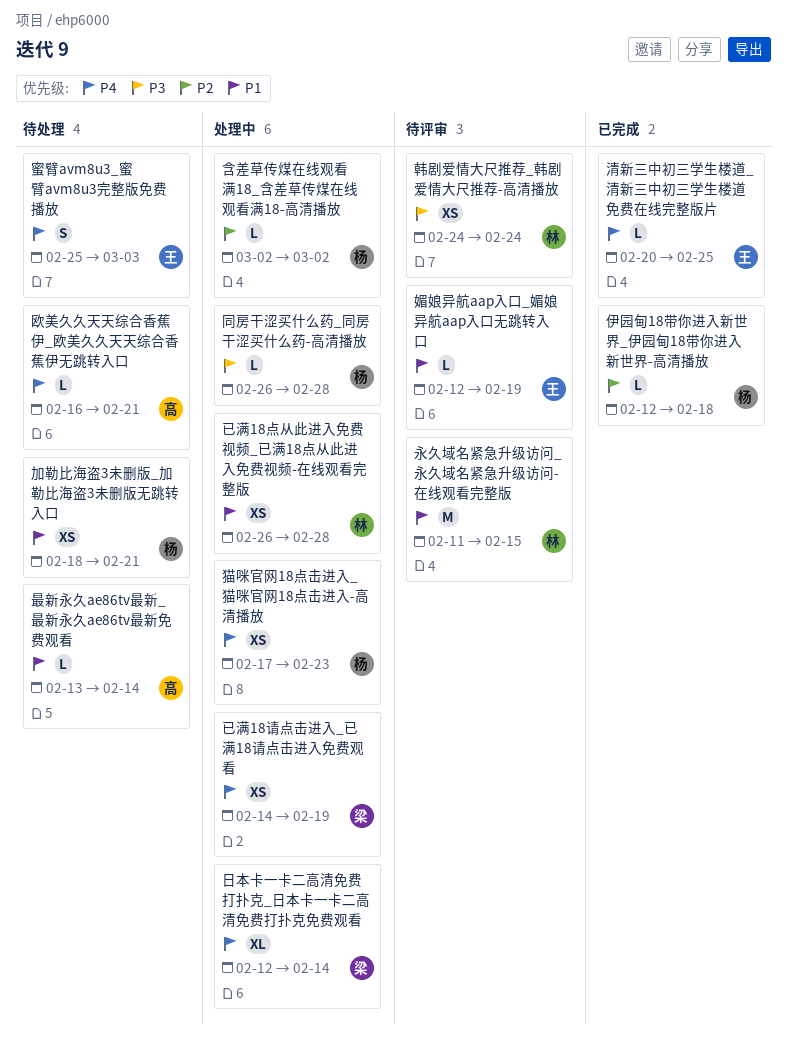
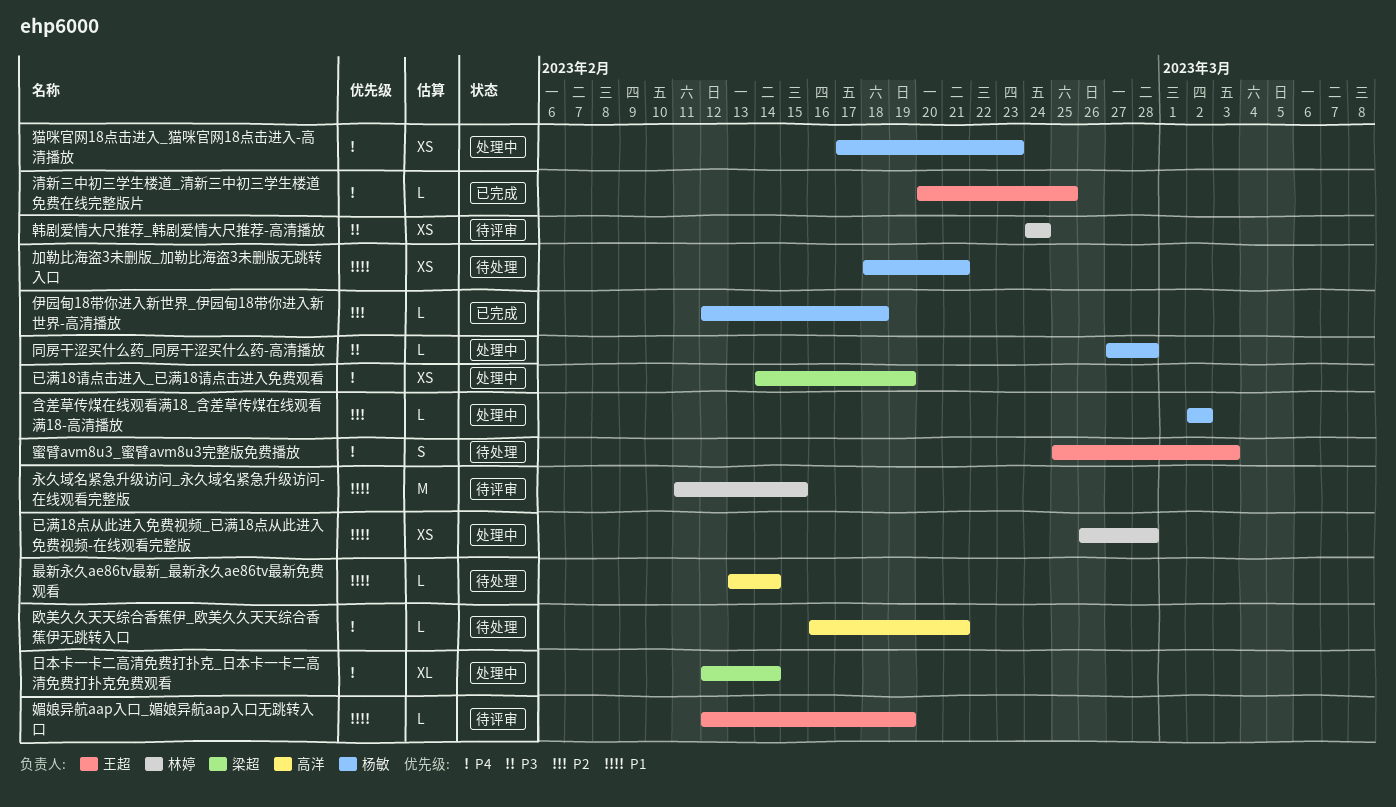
同房干涩买什么药_同房干涩买什么药-高清播放, start: Feb 26 -> Feb 27

